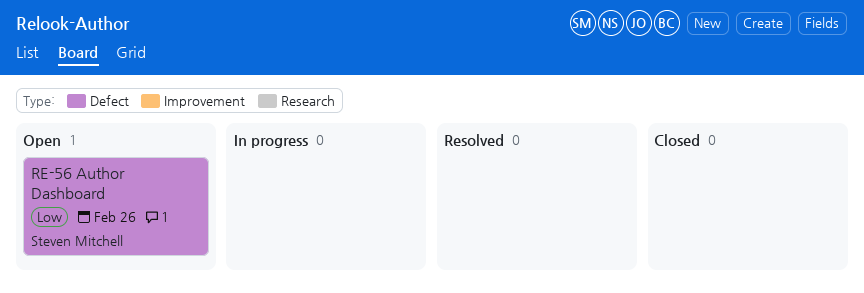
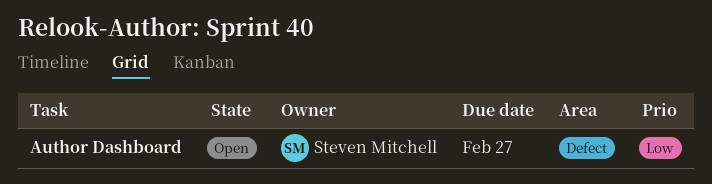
Author Dashboard, due: Feb 26 -> Feb 27

